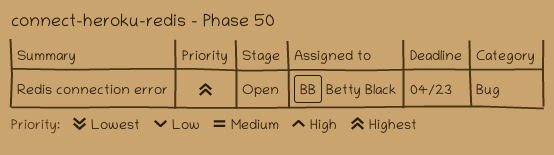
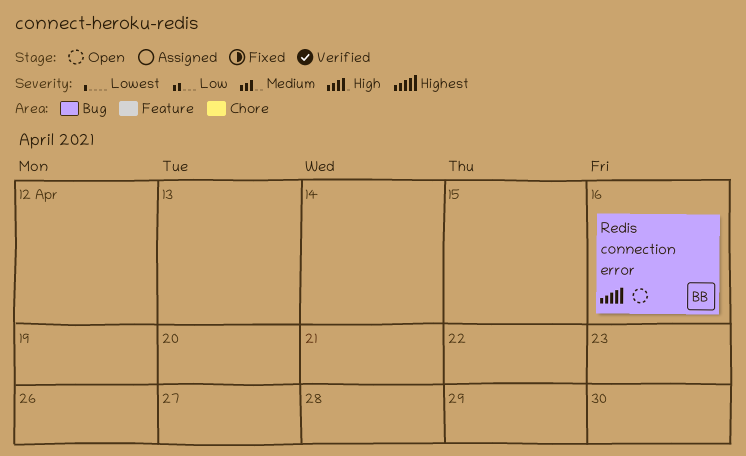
Redis connection error, due: Apr 23 -> Apr 16

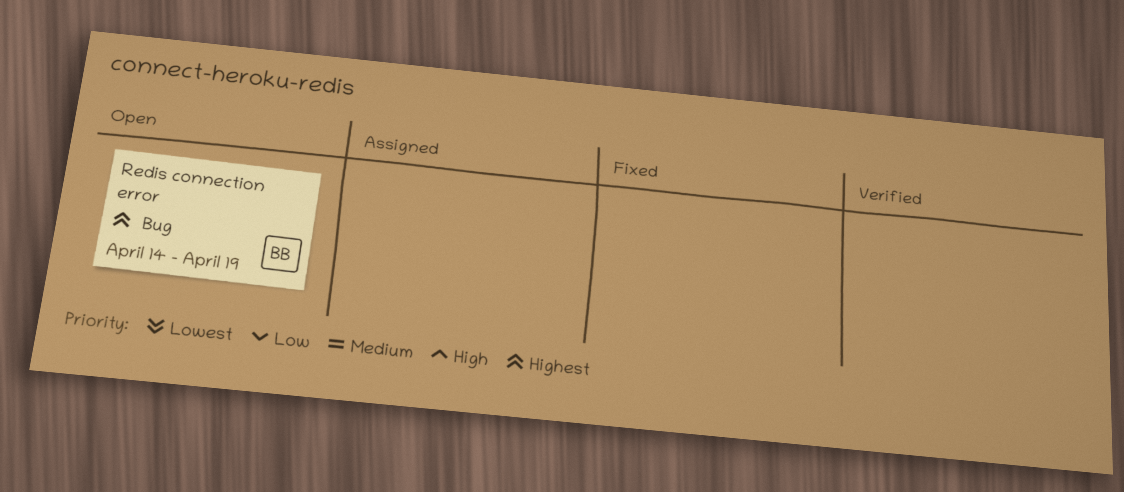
Redis connection error, due: Apr 16 -> Apr 19

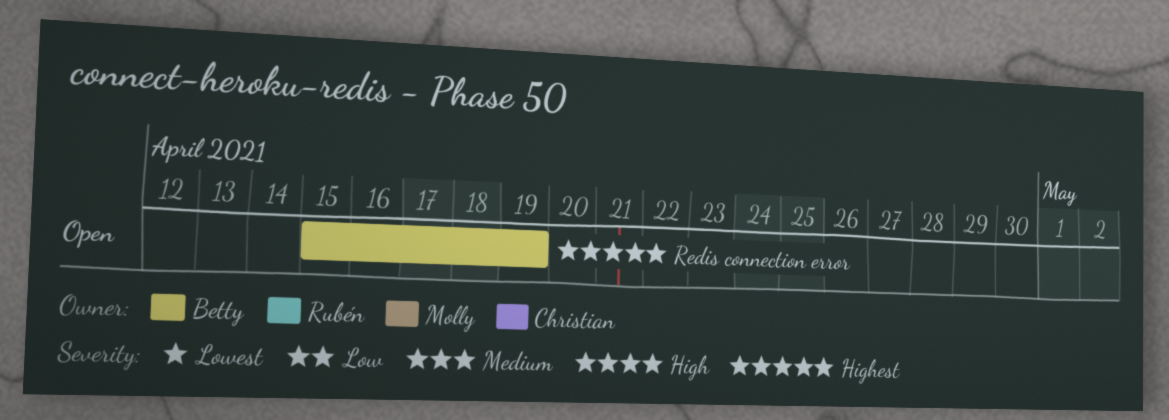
Redis connection error, start: Apr 14 -> Apr 15

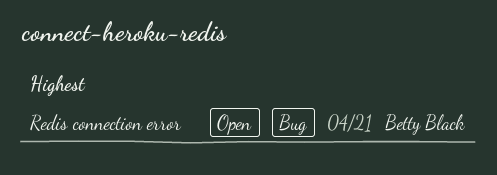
Redis connection error, due: Apr 19 -> Apr 21

